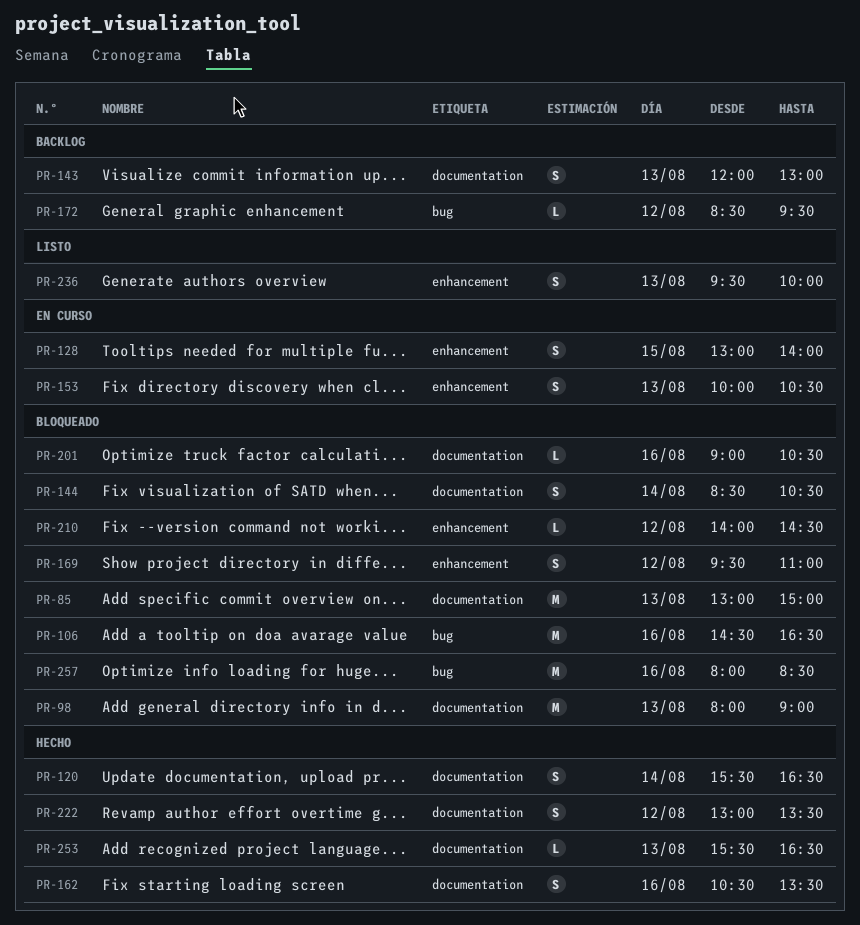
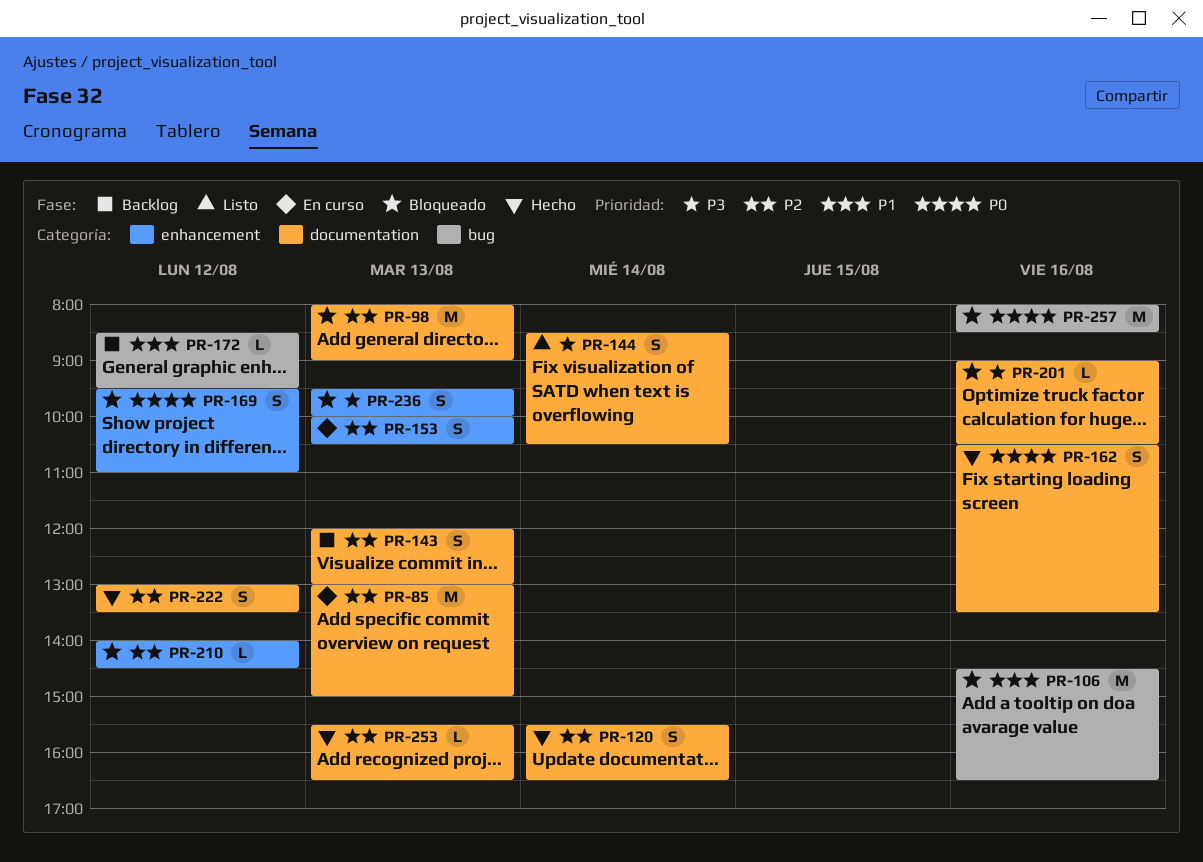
PR-85, status: Bloqueado -> En curso
PR-128: present -> none
PR-144, status: Bloqueado -> Listo
PR-236, status: Listo -> Bloqueado

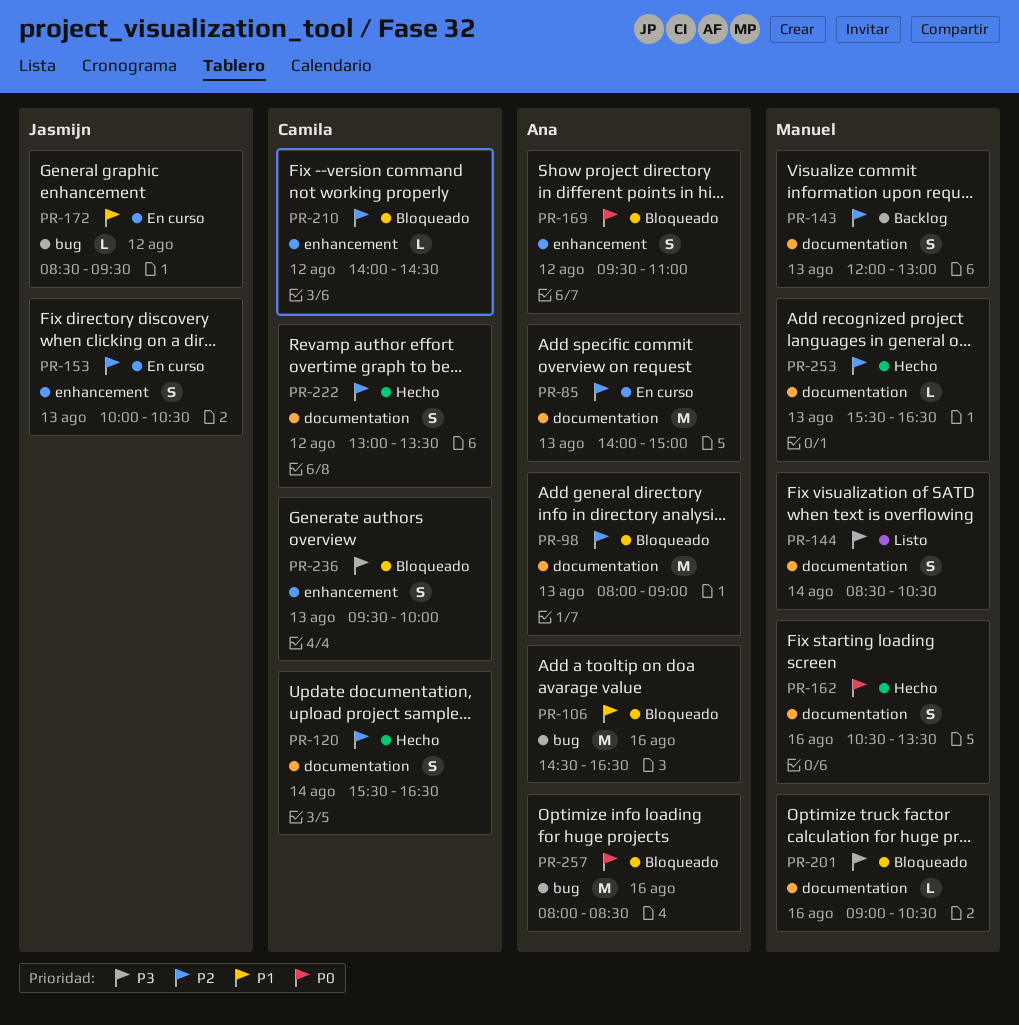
PR-85, begins: 13:00 -> 14:00
PR-172, status: Backlog -> En curso

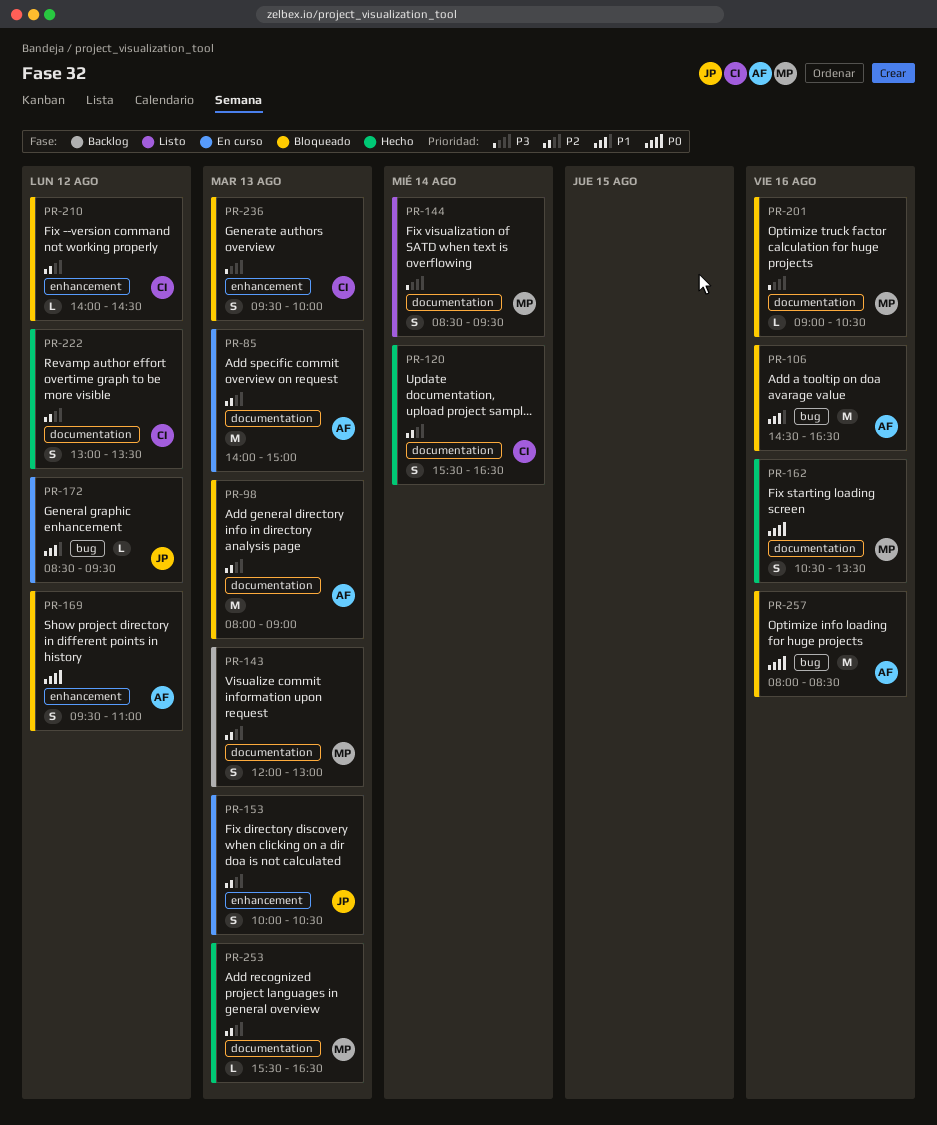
PR-144, ends: 10:30 -> 09:30

